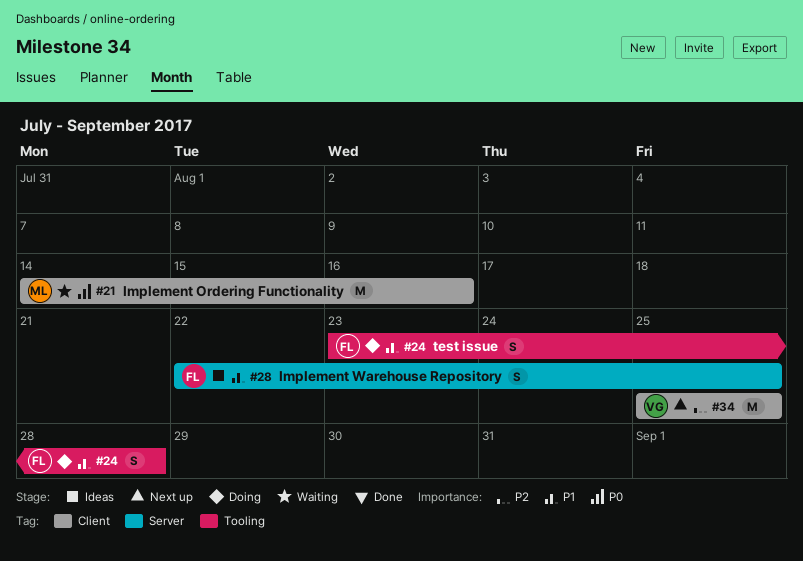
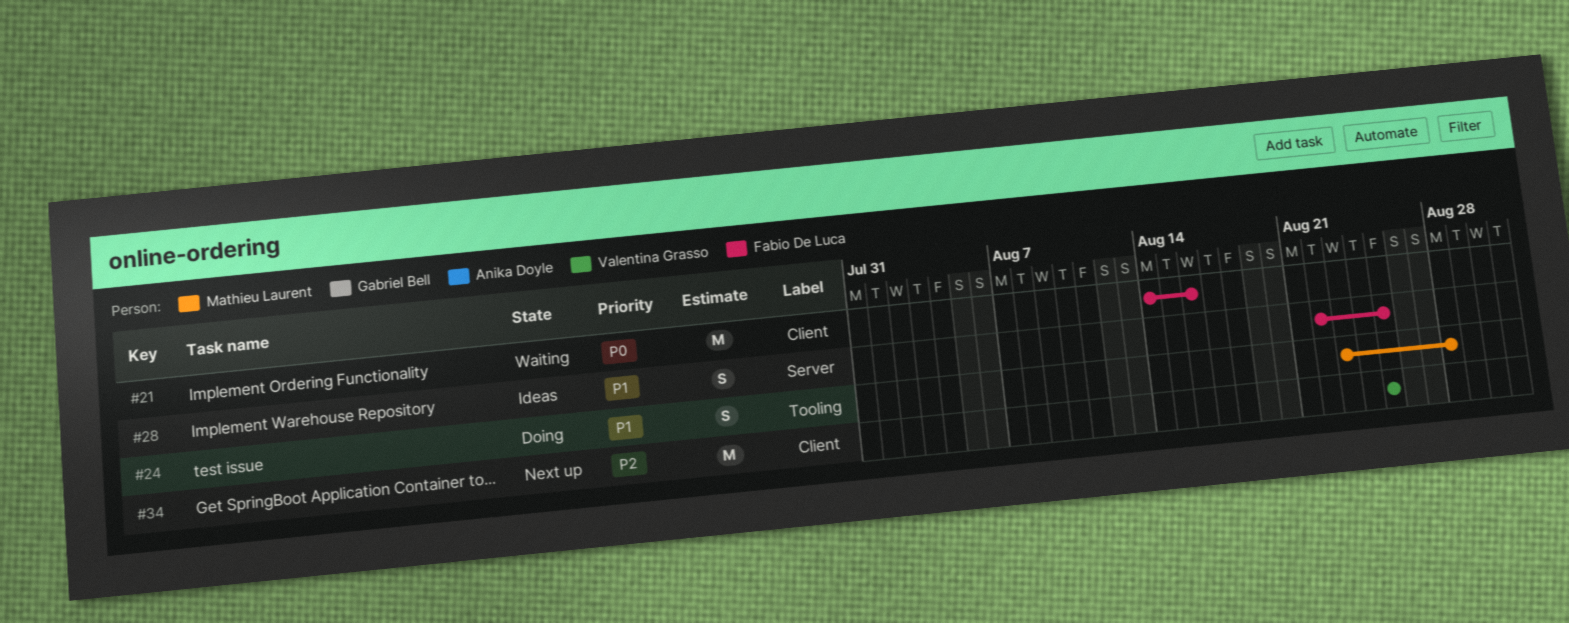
#21, owner: Mathieu Laurent -> Fabio De Luca
#24, owner: Fabio De Luca -> Mathieu Laurent

